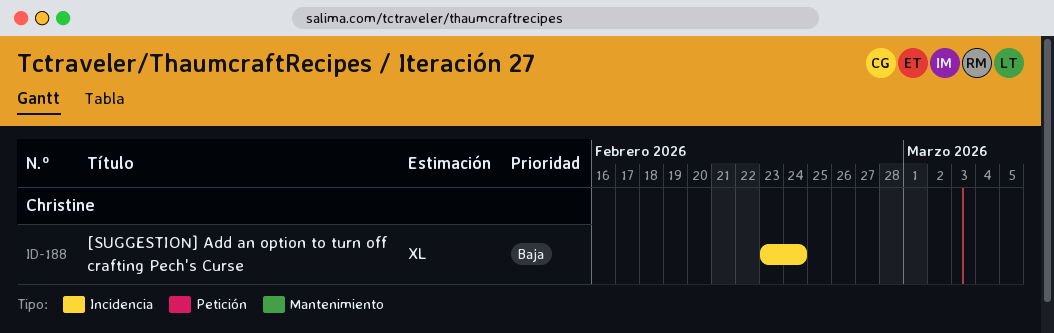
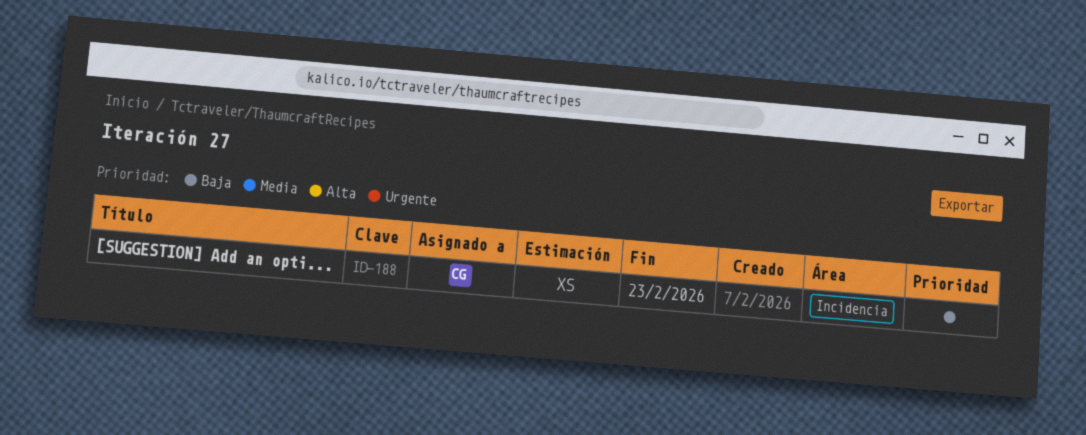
ID-188, estimate: XL -> XS
ID-188, due: Feb 24 -> Feb 23

